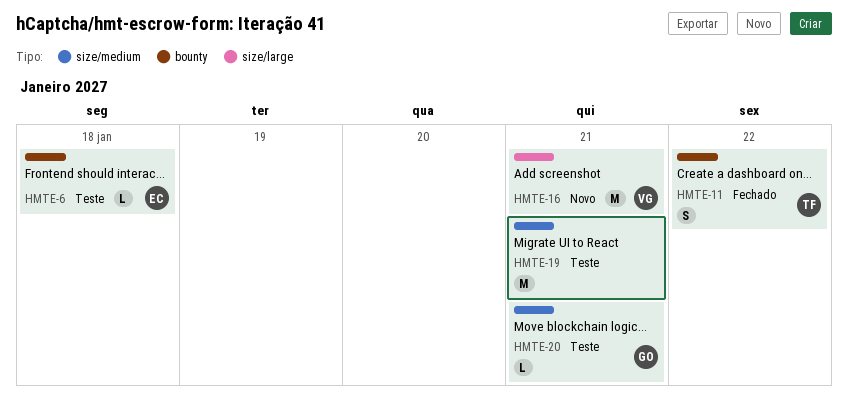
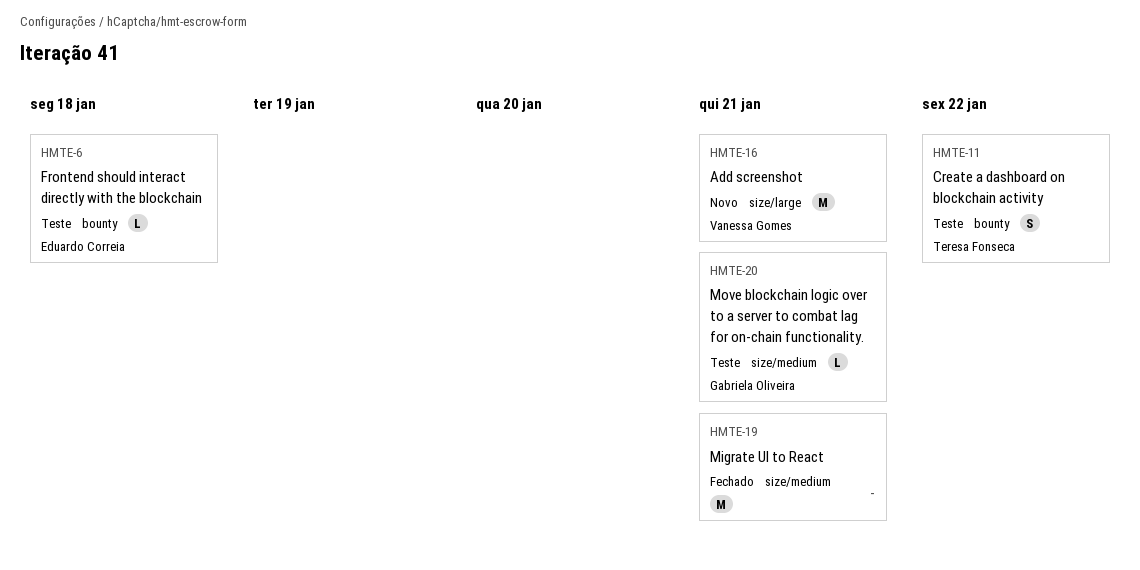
HMTE-11, status: Fechado -> Teste
HMTE-19, status: Teste -> Fechado

